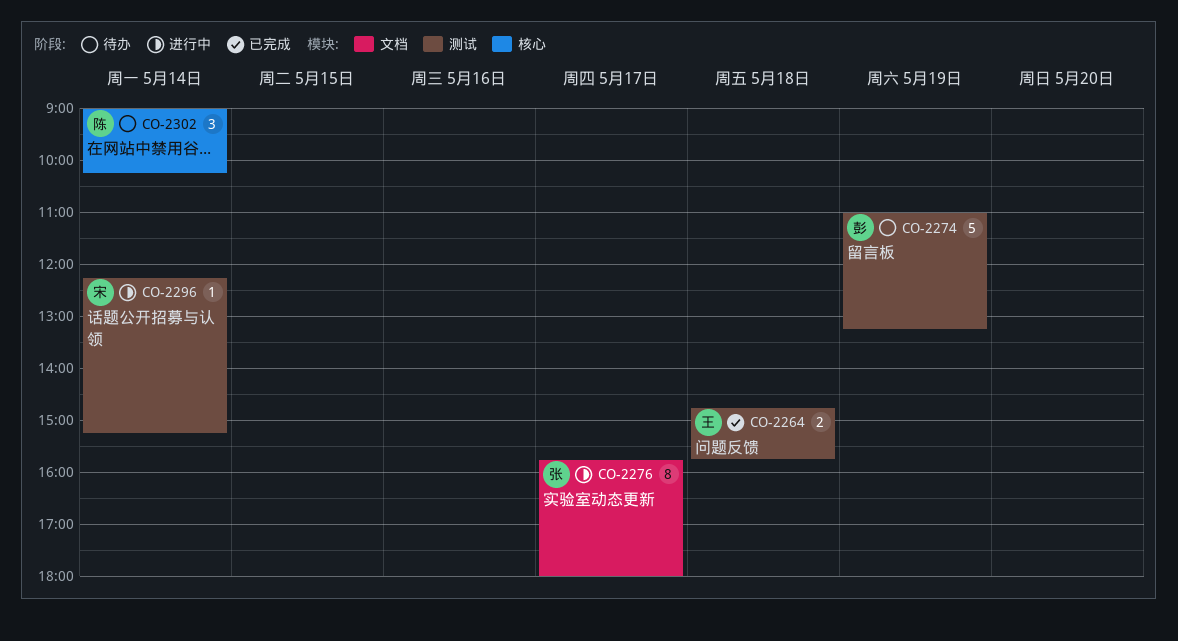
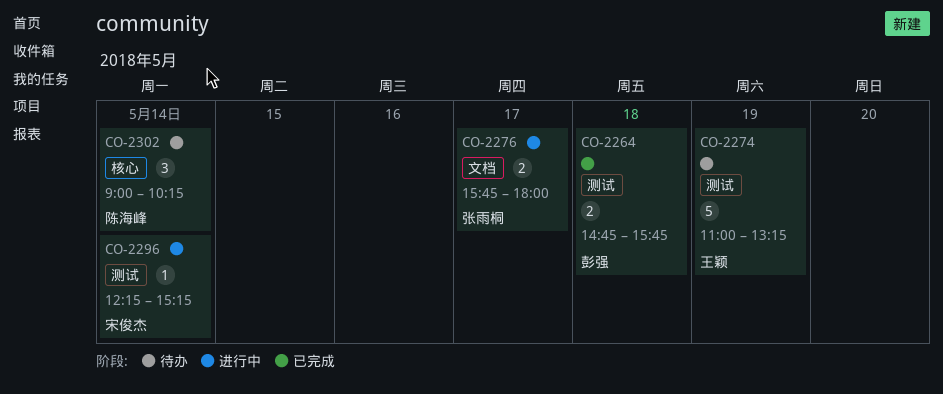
CO-2264, owner: 王颖 -> 彭强
CO-2274, owner: 彭强 -> 王颖
CO-2276, estimate: 8 -> 2

